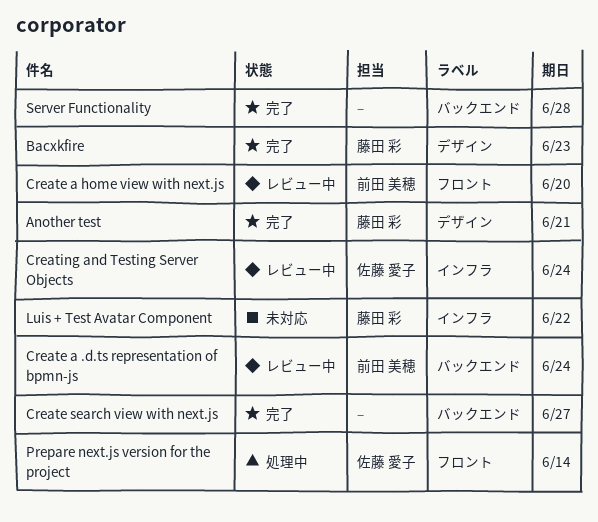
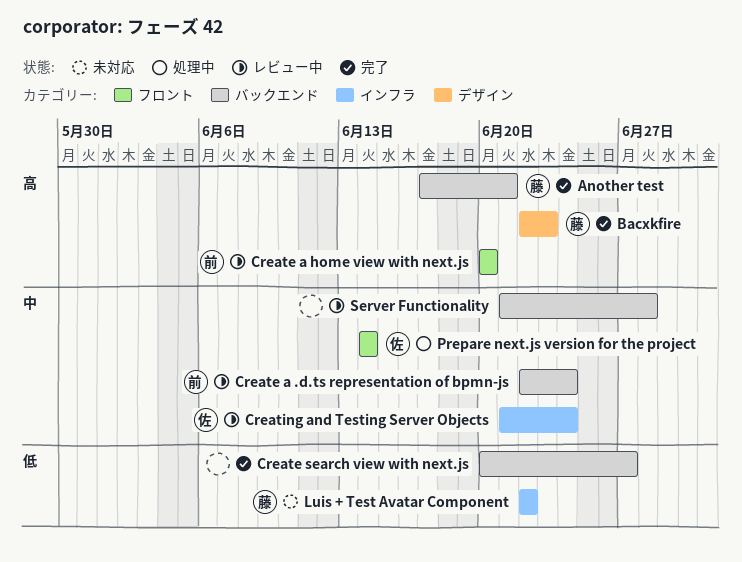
Another test, label: デザイン -> バックエンド
Server Functionality, status: 完了 -> レビュー中

